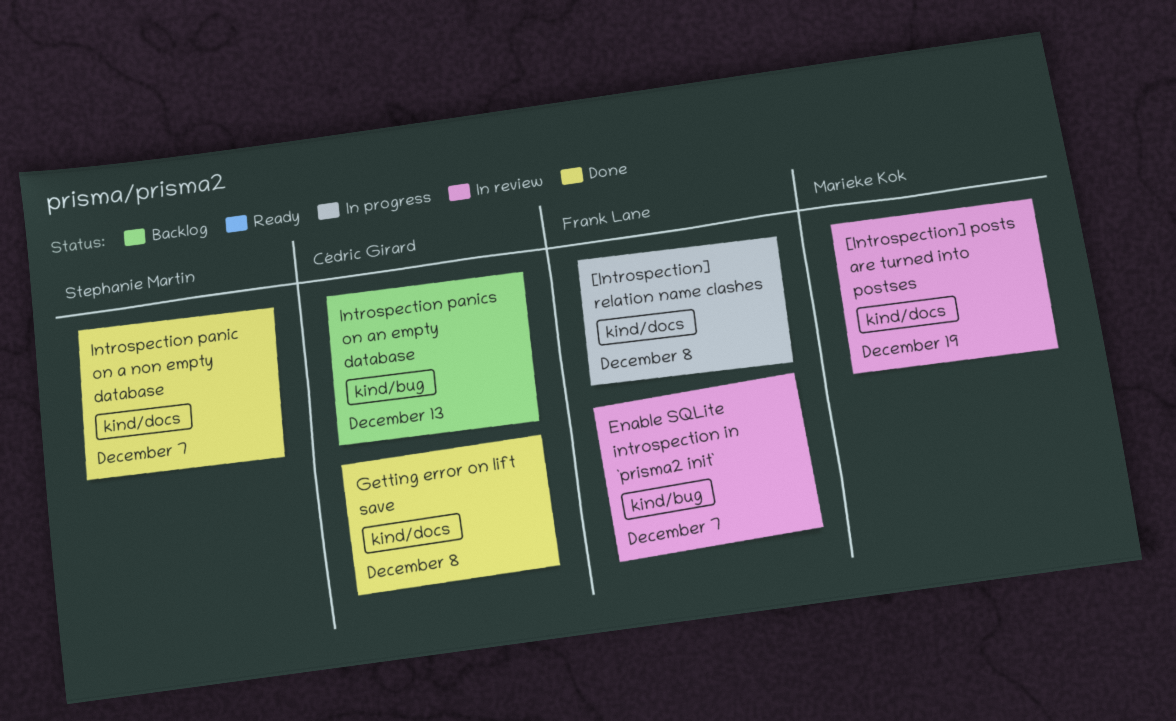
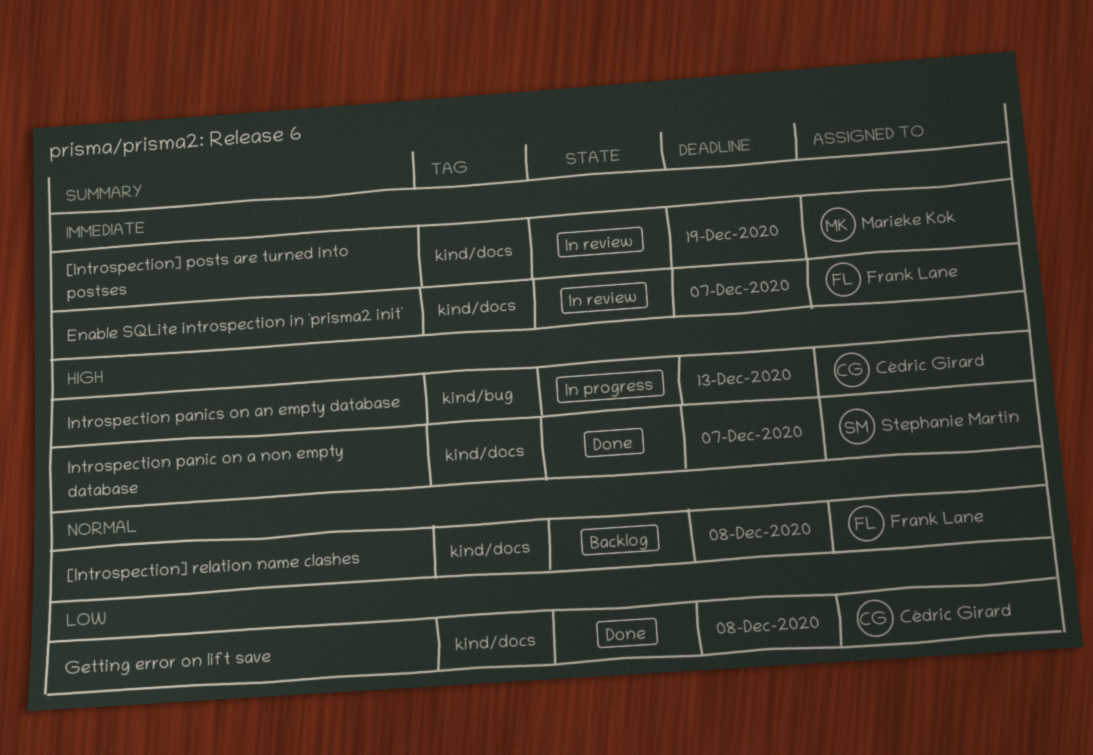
[Introspection] relation name clashes, status: In progress -> Backlog
Enable SQLite introspection in `prisma2 init`, label: kind/bug -> kind/docs
Introspection panics on an empty database, status: Backlog -> In progress

